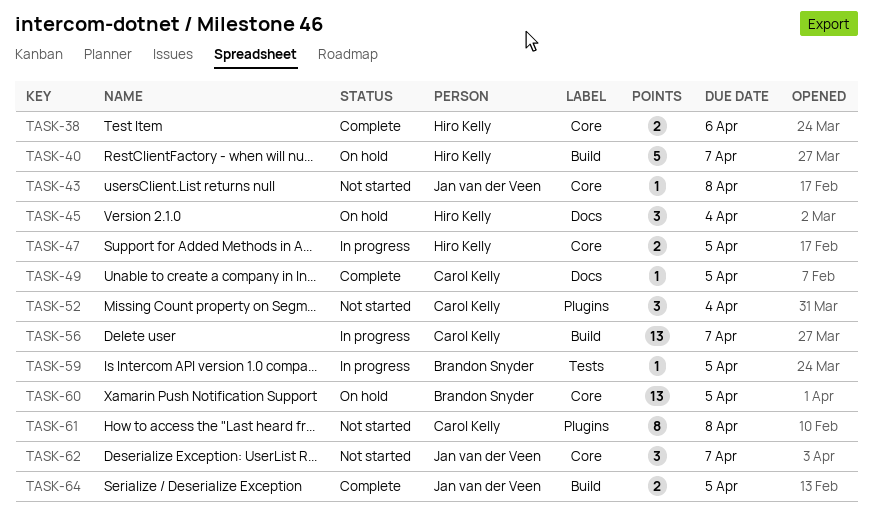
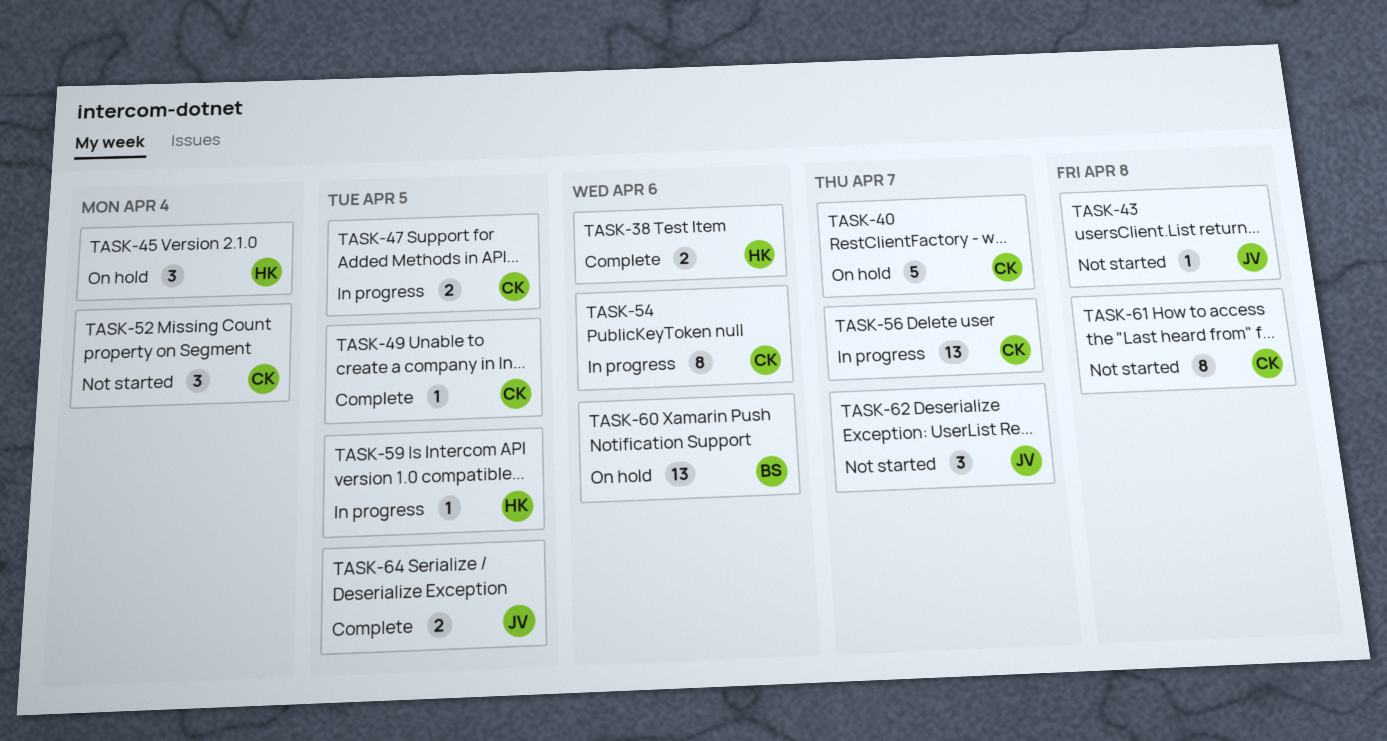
TASK-40, owner: Hiro Kelly -> Carol Kelly
TASK-47, owner: Hiro Kelly -> Carol Kelly
TASK-54: none -> present
TASK-59, owner: Brandon Snyder -> Hiro Kelly
TASK-60, due: Apr 5 -> Apr 6

